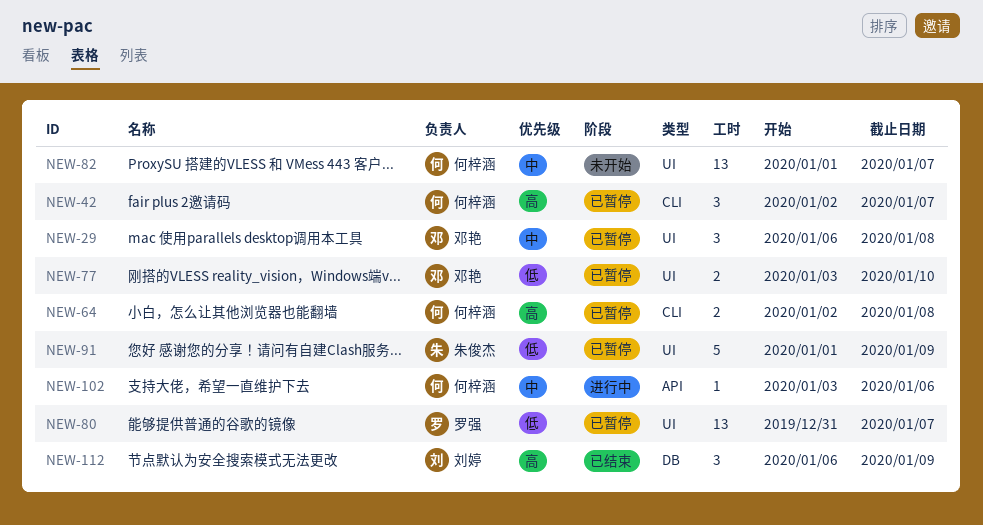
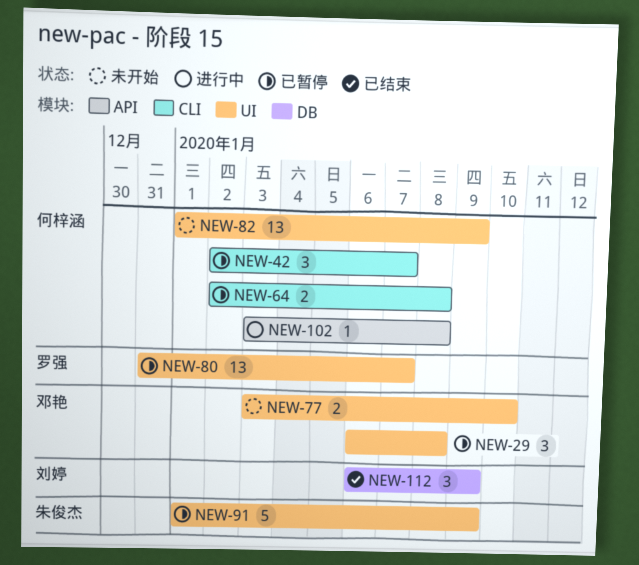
NEW-77, status: 已暂停 -> 未开始
NEW-82, due: Jan 7 -> Jan 9
NEW-102, due: Jan 6 -> Jan 8

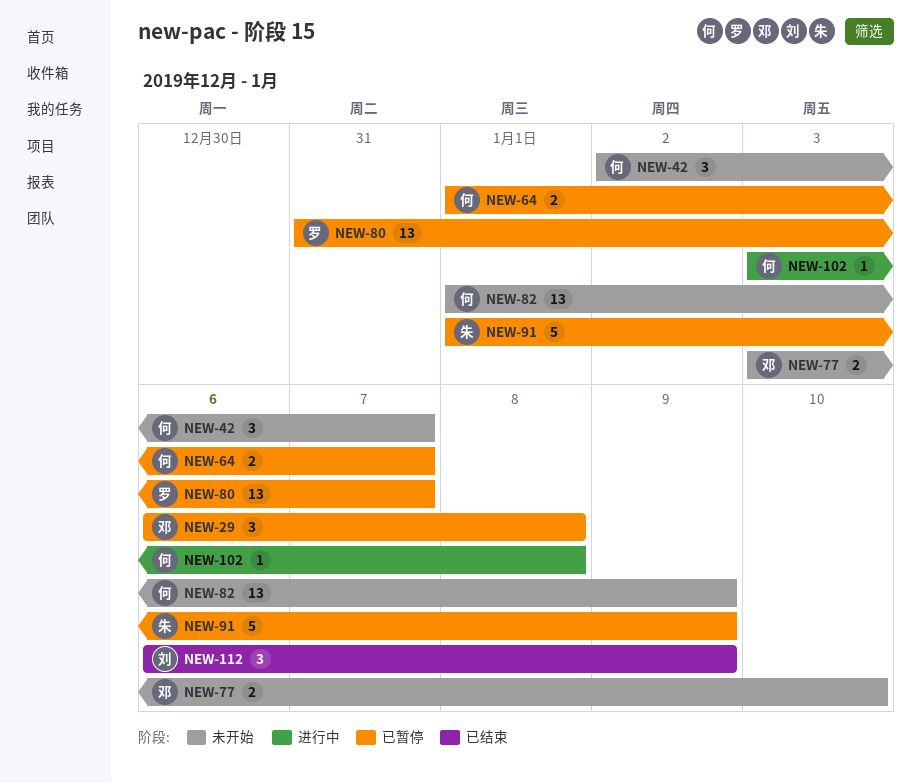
NEW-42, status: 已暂停 -> 未开始
NEW-64, start: Jan 2 -> Jan 1
NEW-64, due: Jan 8 -> Jan 7

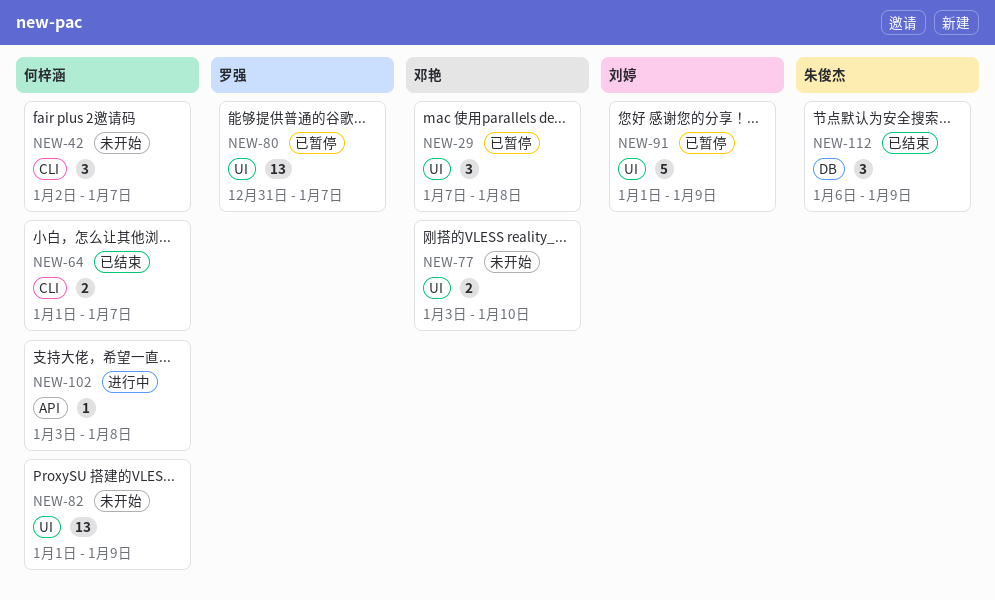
NEW-29, start: Jan 6 -> Jan 7
NEW-64, status: 已暂停 -> 已结束
NEW-91, owner: 朱俊杰 -> 刘婷
NEW-112, owner: 刘婷 -> 朱俊杰

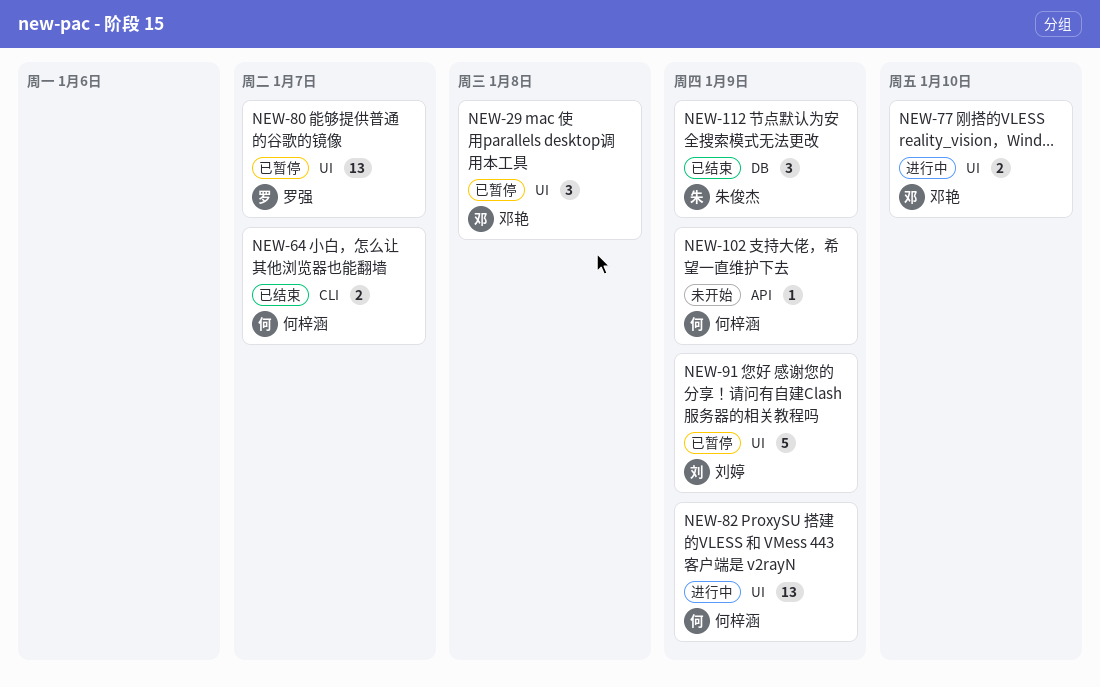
NEW-42: present -> none
NEW-77, status: 未开始 -> 进行中
NEW-82, status: 未开始 -> 进行中
NEW-102, status: 进行中 -> 未开始
NEW-102, due: Jan 8 -> Jan 9

